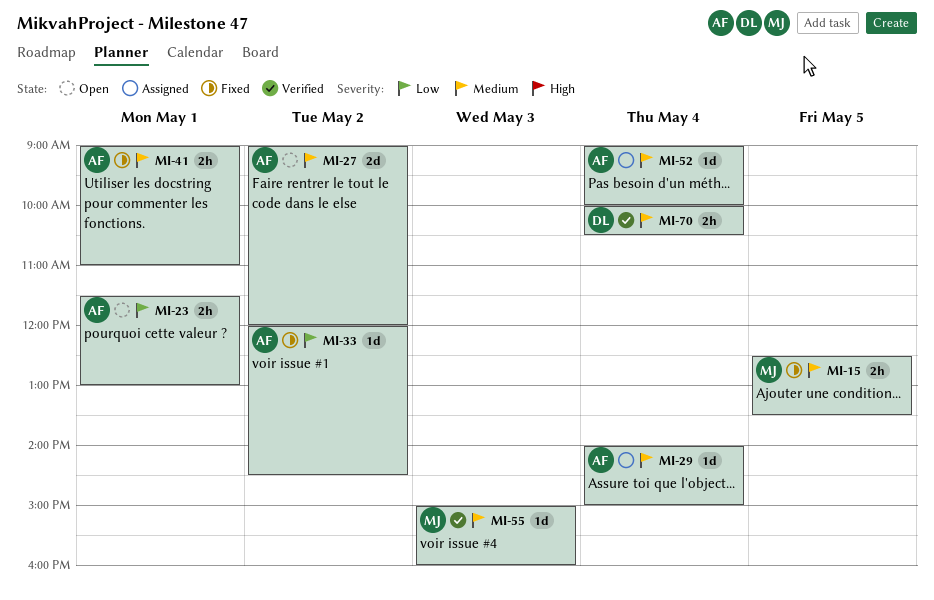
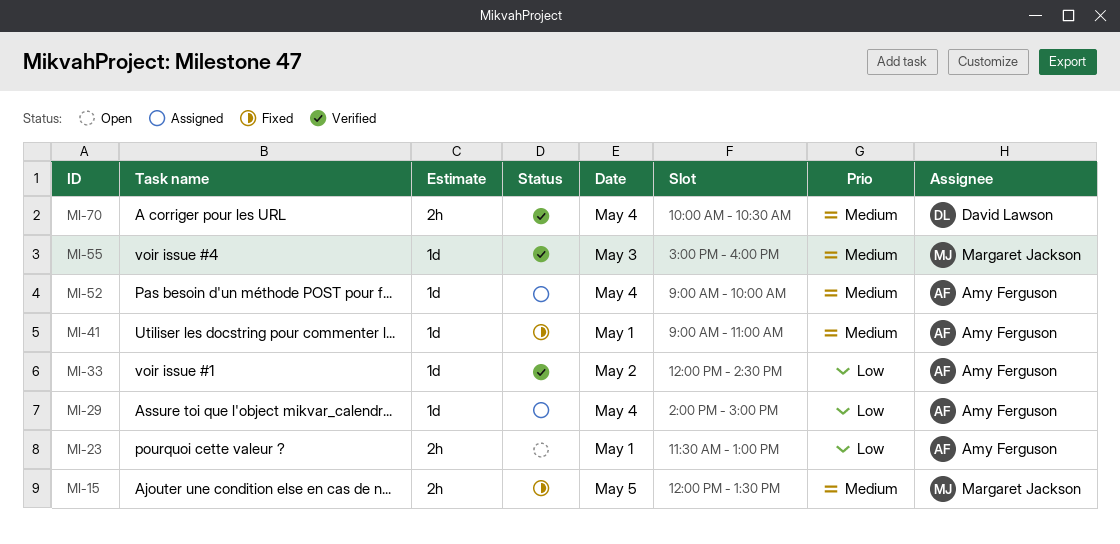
MI-15, begins: 12:30 -> 12:00
MI-27: present -> none
MI-29, priority: Medium -> Low
MI-33, status: Fixed -> Verified
MI-41, estimate: 2h -> 1d

